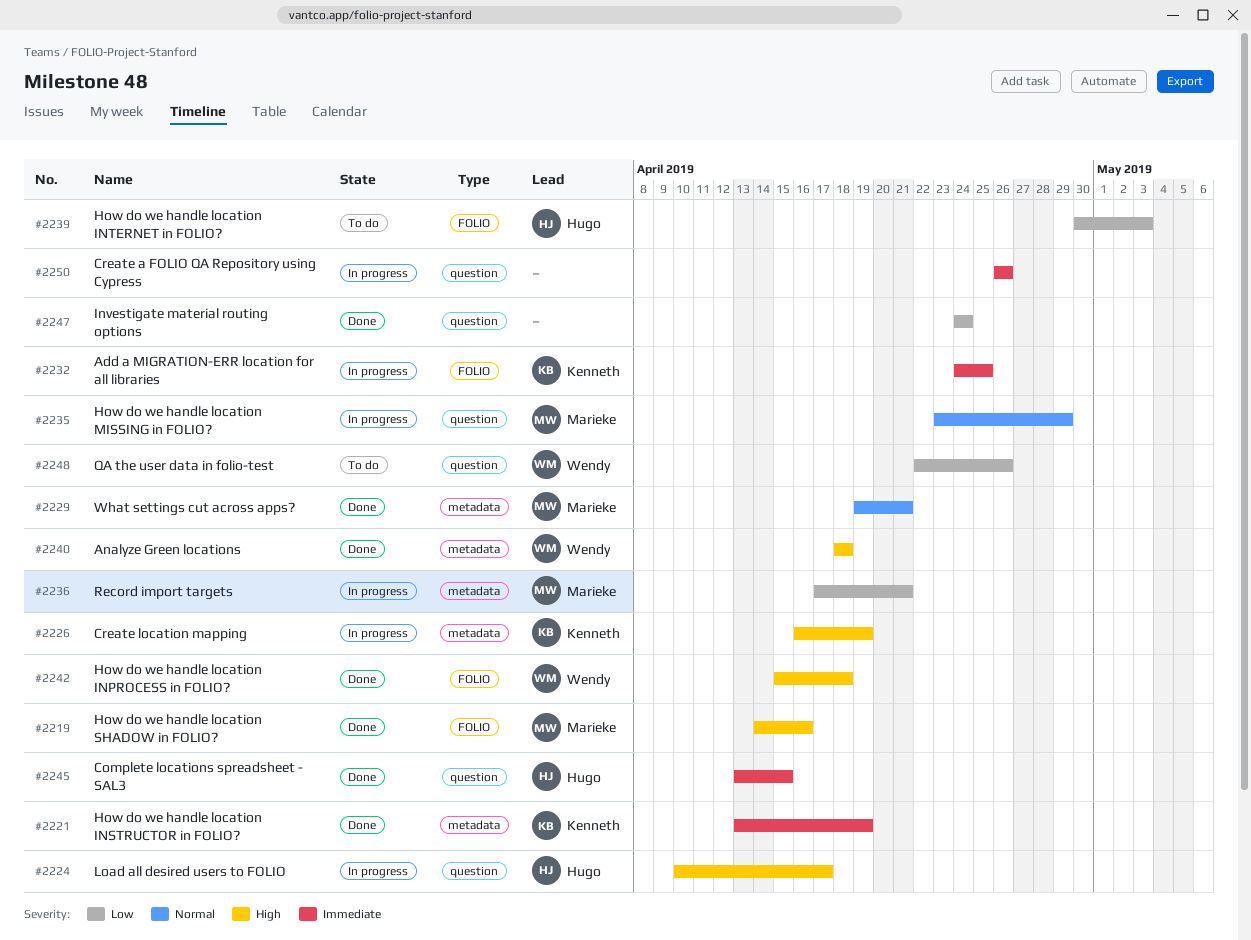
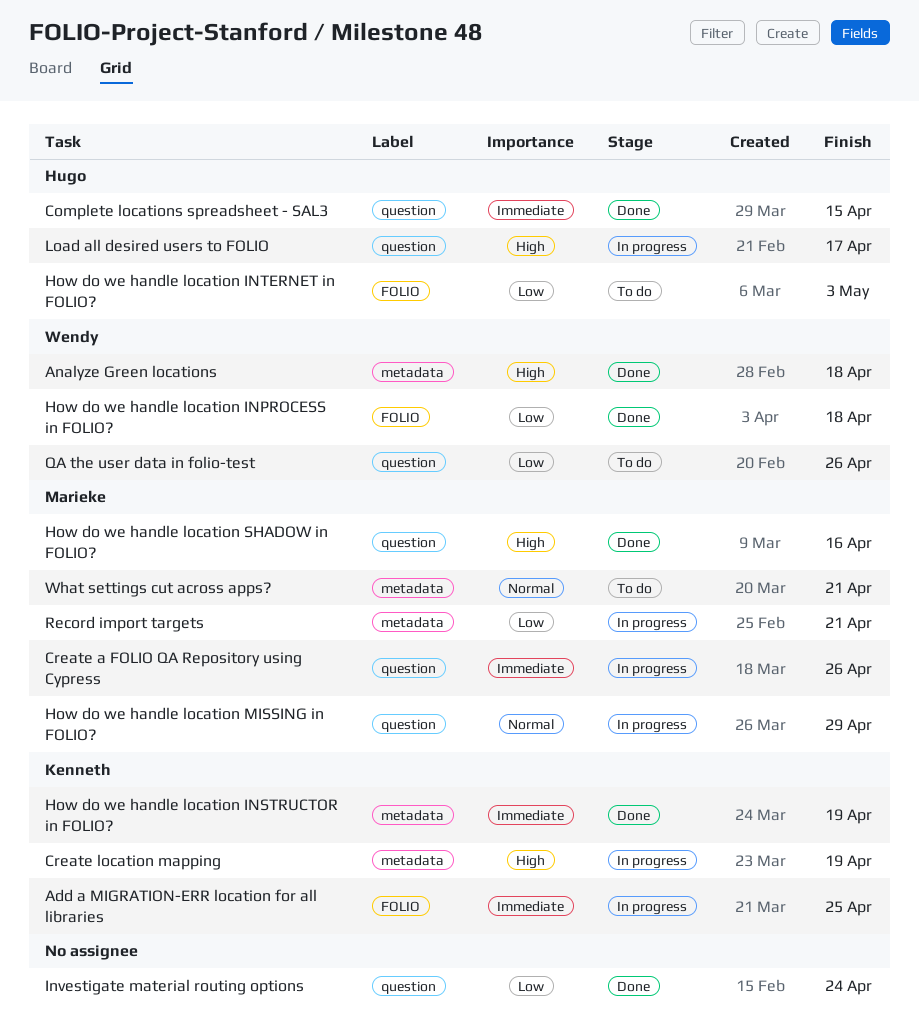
Create a FOLIO QA Repository using Cypress, owner: none -> Marieke
How do we handle location INPROCESS in FOLIO?, priority: High -> Low
How do we handle location SHADOW in FOLIO?, label: FOLIO -> question
What settings cut across apps?, status: Done -> To do

